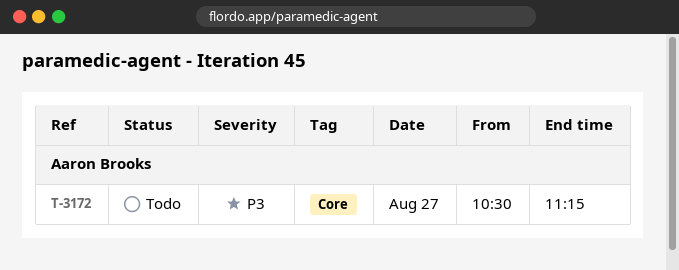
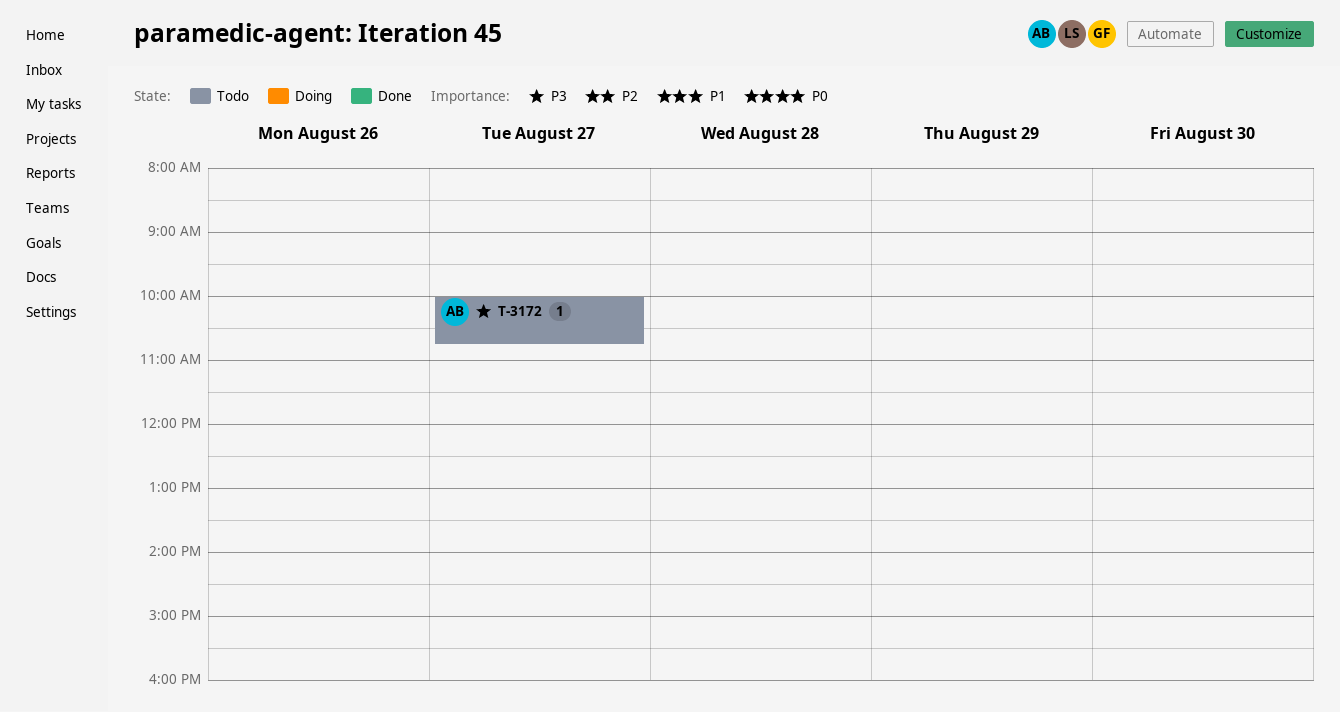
T-3172, begins: 10:30 -> 10:00
T-3172, ends: 11:15 -> 10:45

